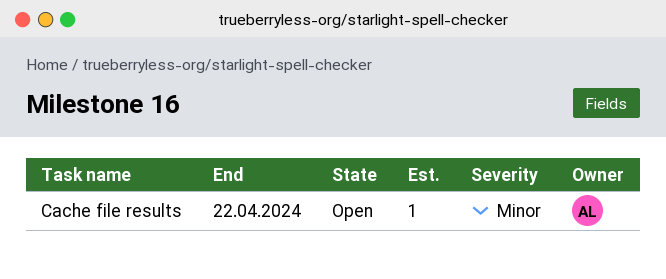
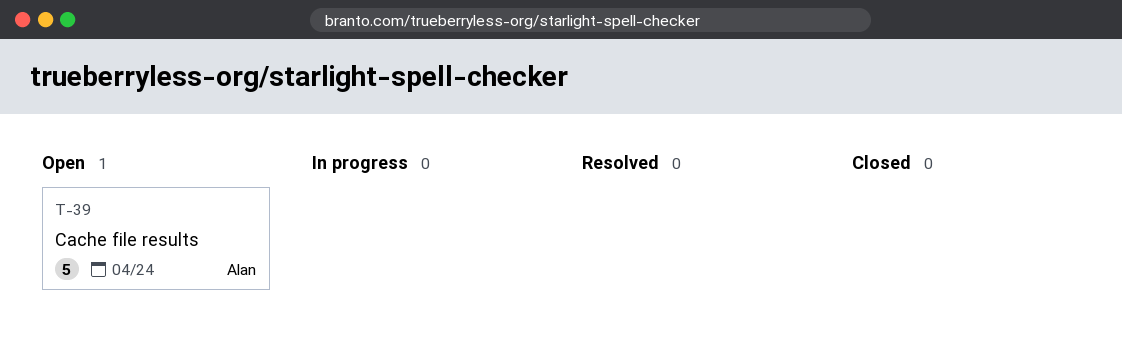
Cache file results, estimate: 1 -> 5
Cache file results, due: Apr 22 -> Apr 24

